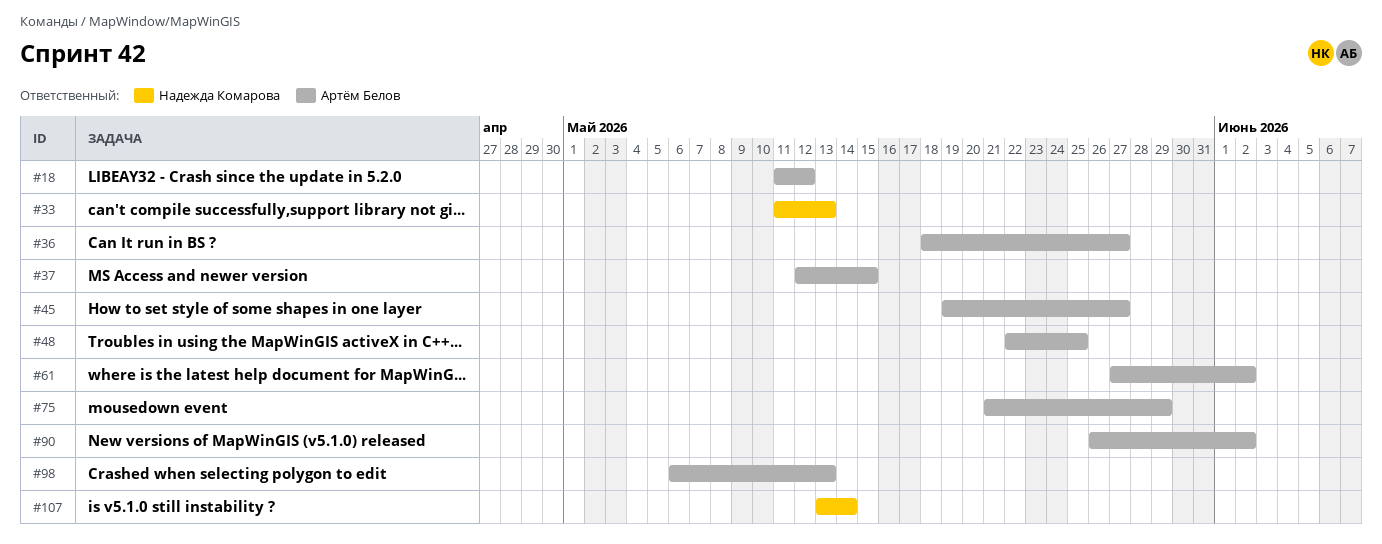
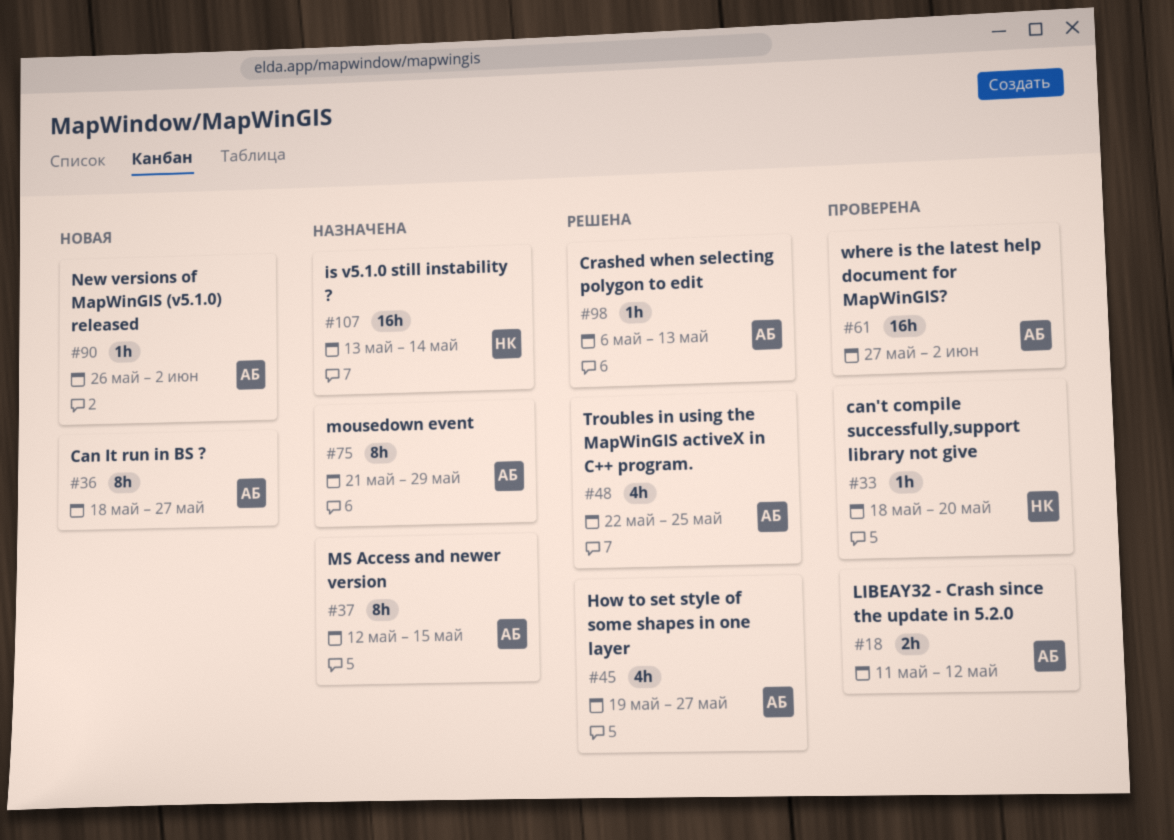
#33, start: May 11 -> May 18
#33, due: May 13 -> May 20

